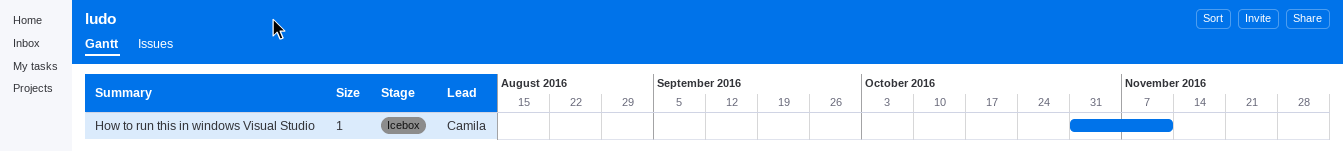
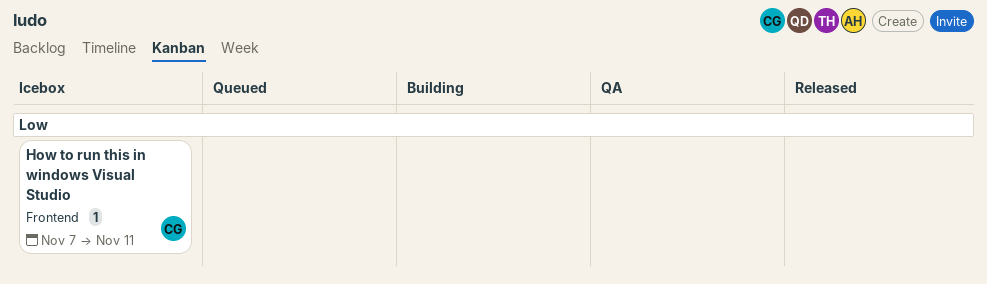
How to run this in windows Visual Studio, start: Oct 31 -> Nov 7

